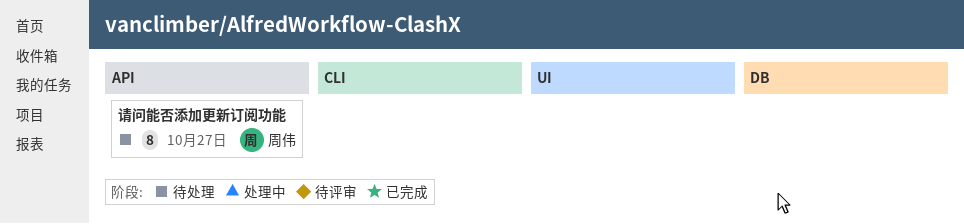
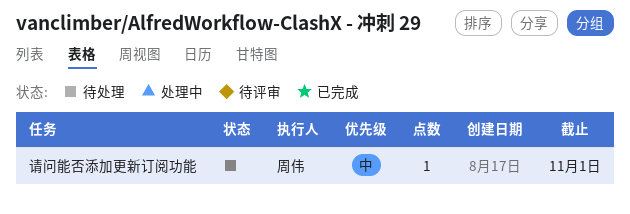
请问能否添加更新订阅功能, estimate: 8 -> 1
请问能否添加更新订阅功能, due: Oct 27 -> Nov 1

